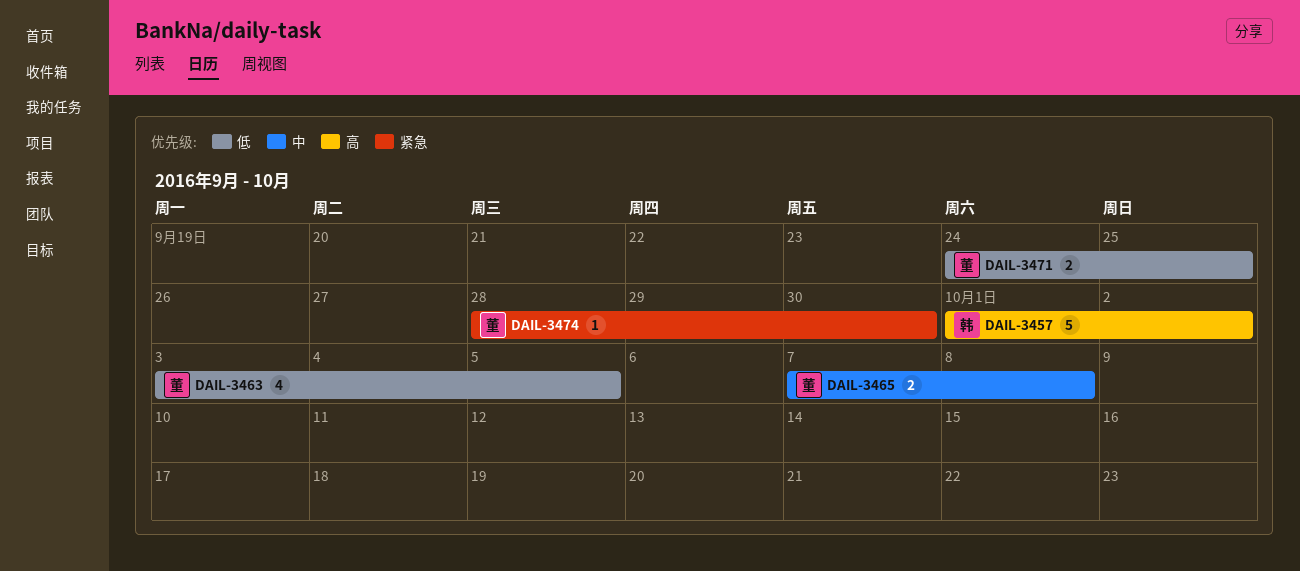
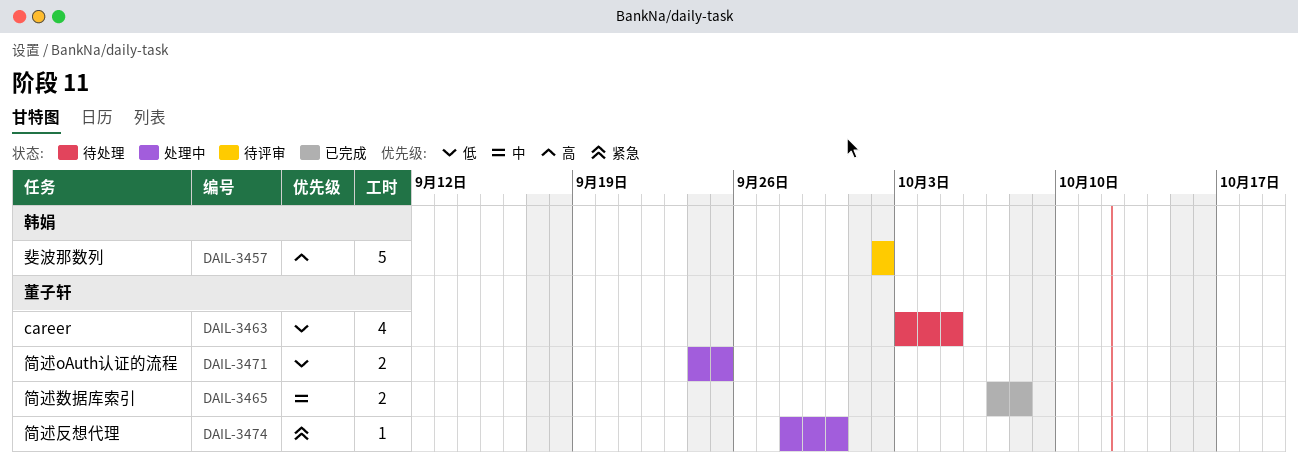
DAIL-3457, start: Oct 1 -> Oct 2

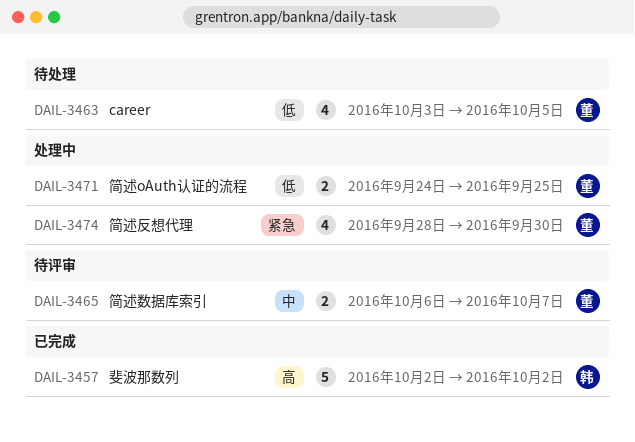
DAIL-3457, status: 待评审 -> 已完成
DAIL-3465, status: 已完成 -> 待评审
DAIL-3465, start: Oct 7 -> Oct 6
DAIL-3465, due: Oct 8 -> Oct 7
DAIL-3474, estimate: 1 -> 4

